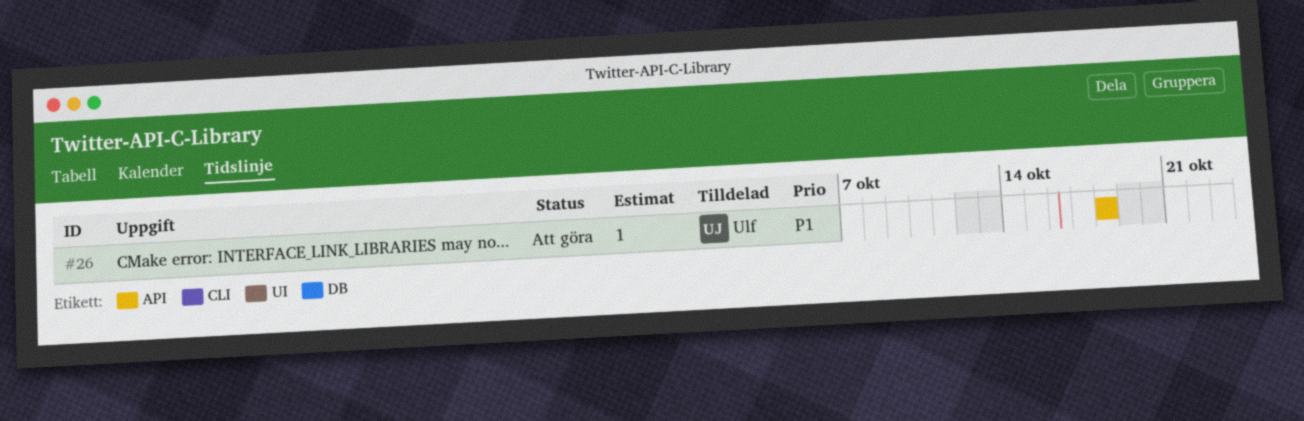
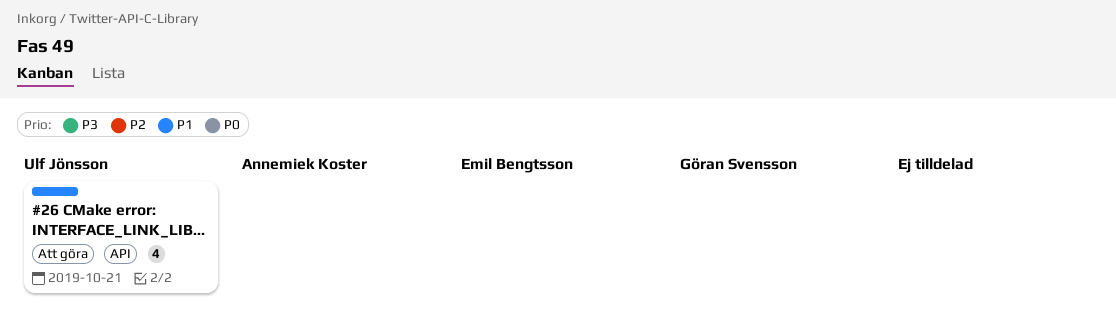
#26, estimate: 1 -> 4
#26, due: Oct 18 -> Oct 21

